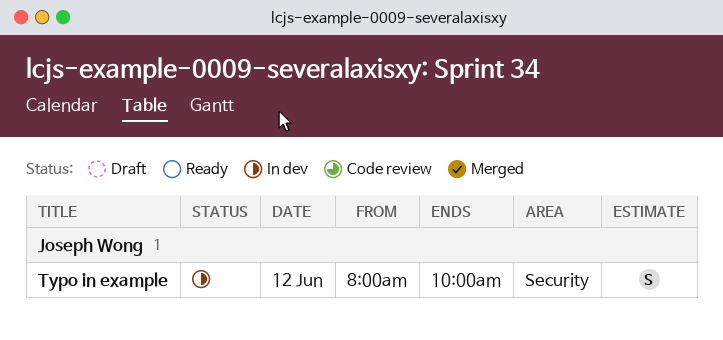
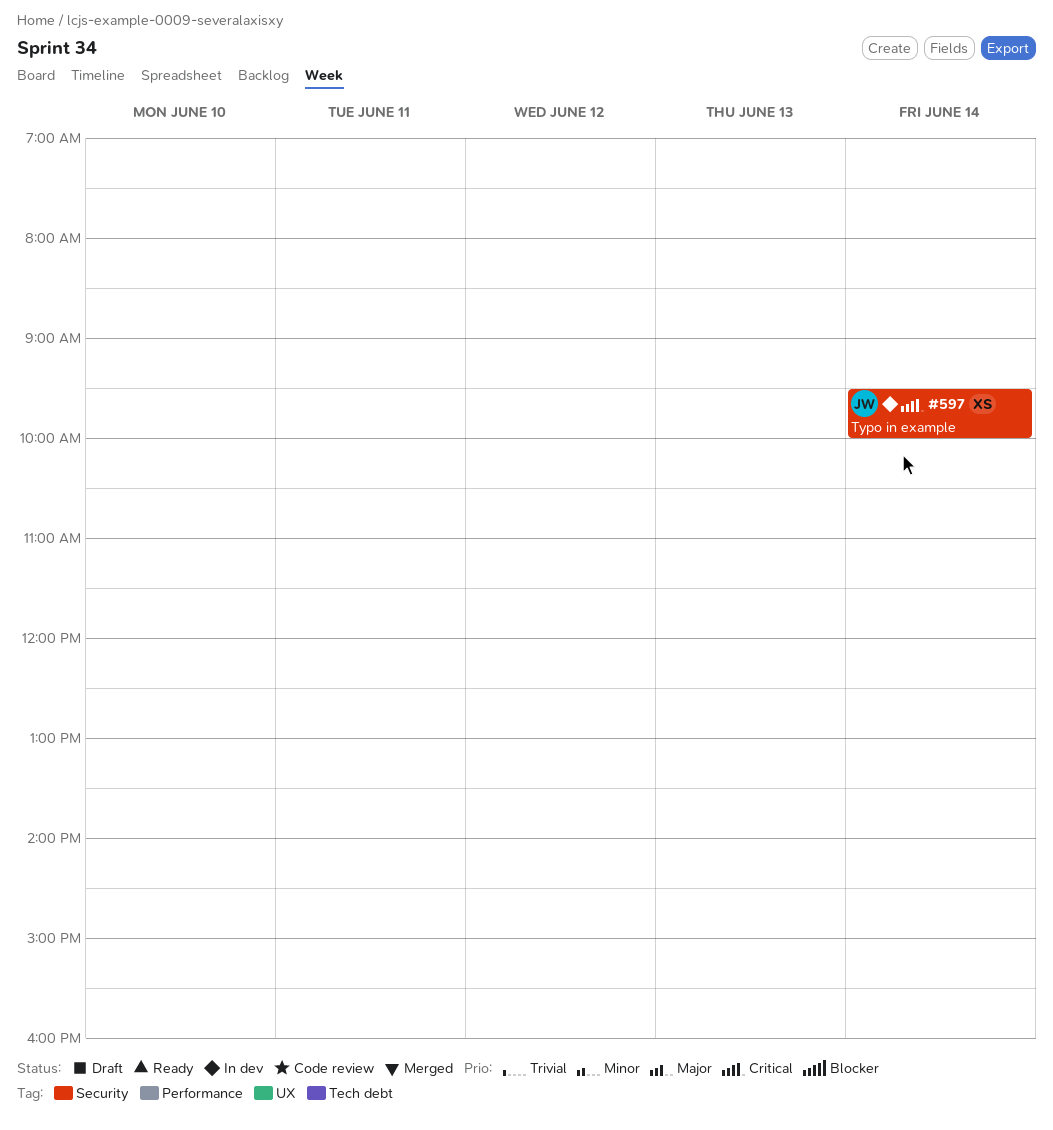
Typo in example, estimate: S -> XS
Typo in example, day: Jun 12 -> Jun 14
Typo in example, begins: 08:00 -> 09:30

